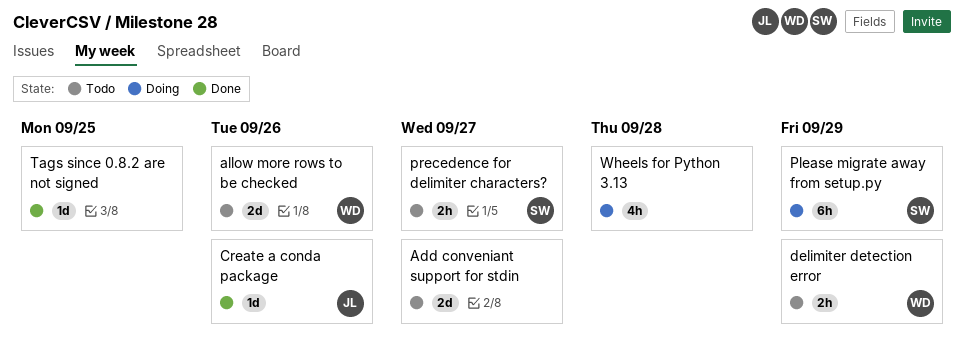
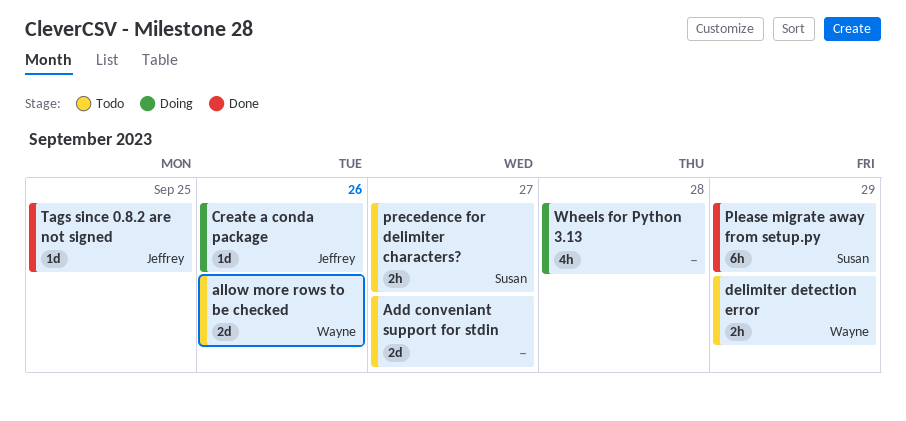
Create a conda package, status: Done -> Doing
Please migrate away from setup.py, status: Doing -> Done
Tags since 0.8.2 are not signed, owner: none -> Jeffrey

